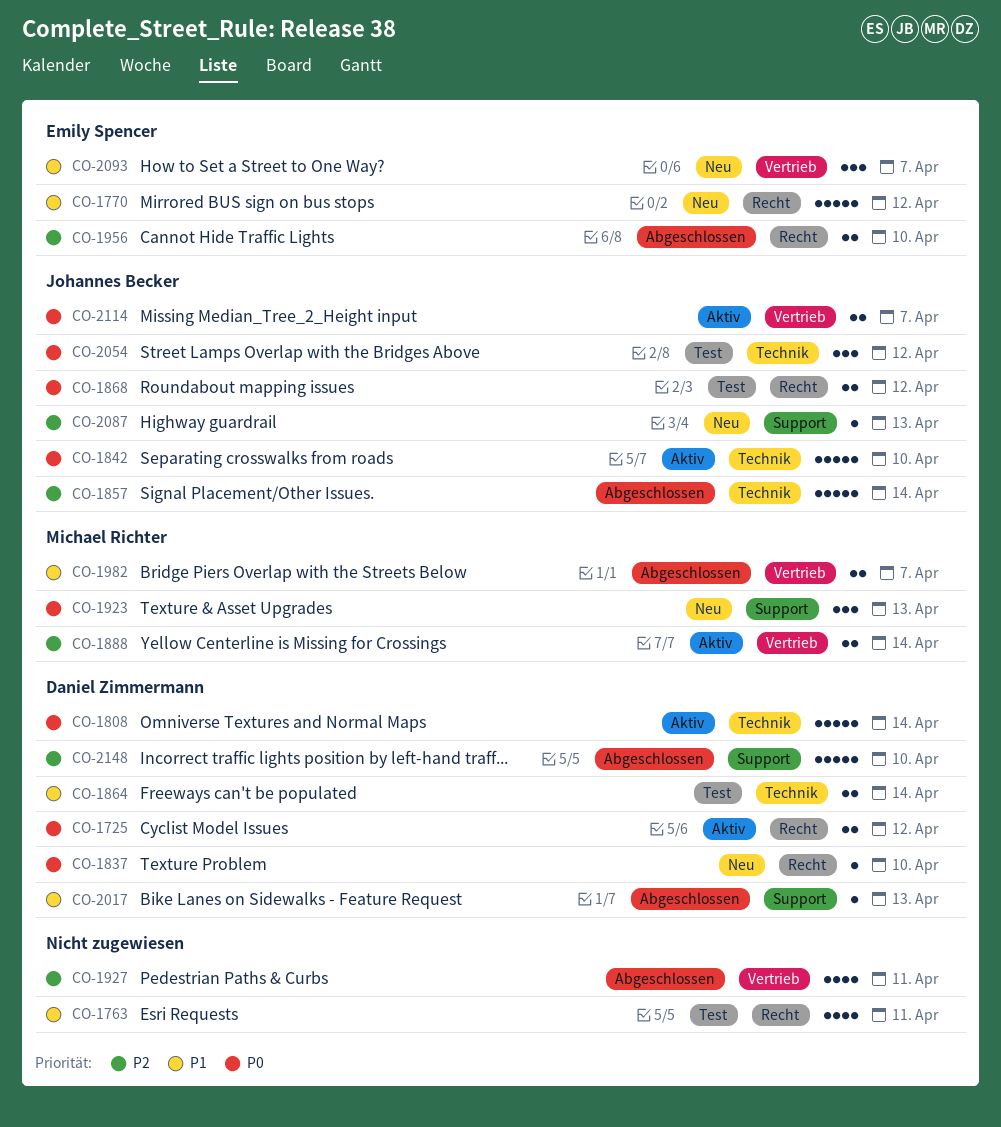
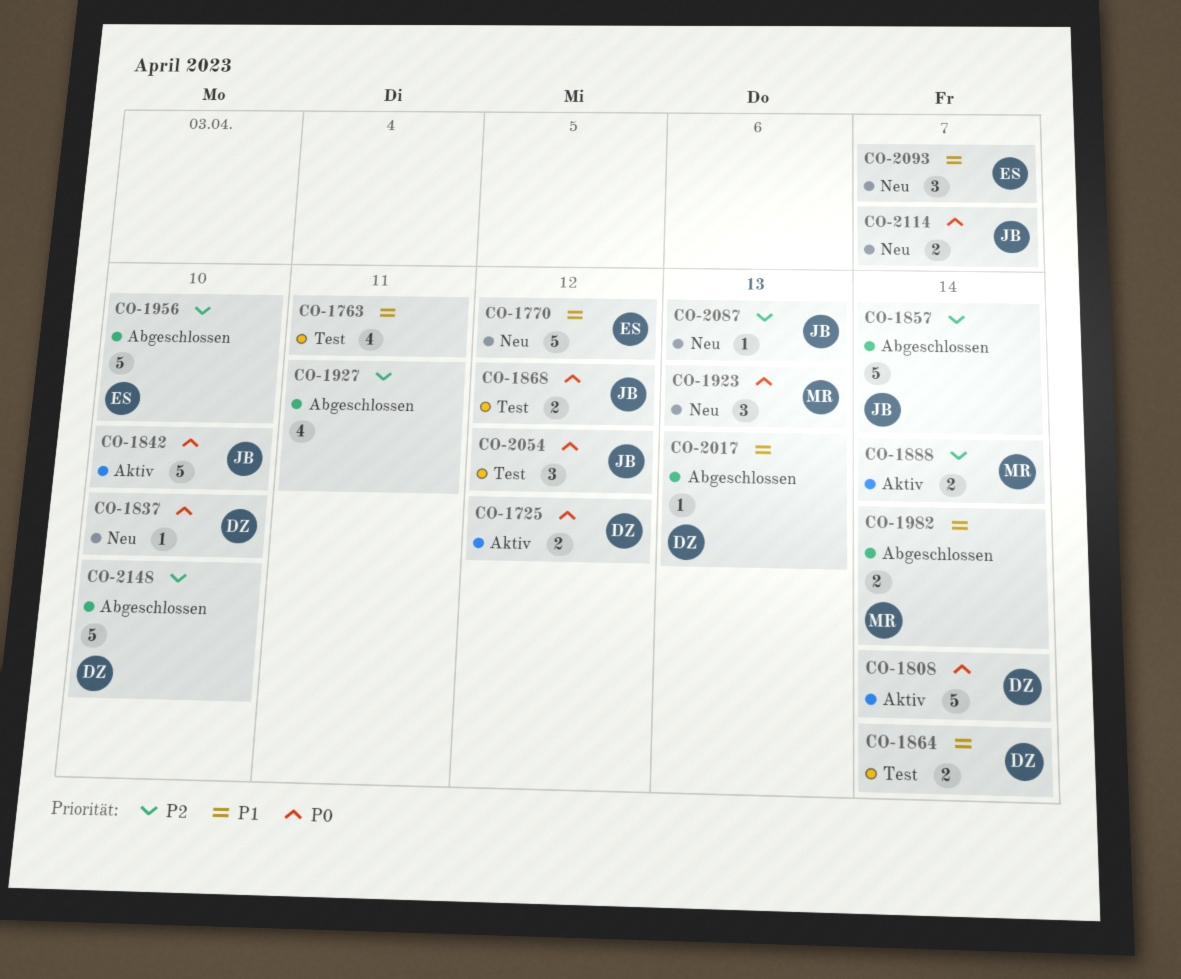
CO-1956, estimate: 2 -> 5
CO-1982, due: Apr 7 -> Apr 14
CO-2114, status: Aktiv -> Neu

